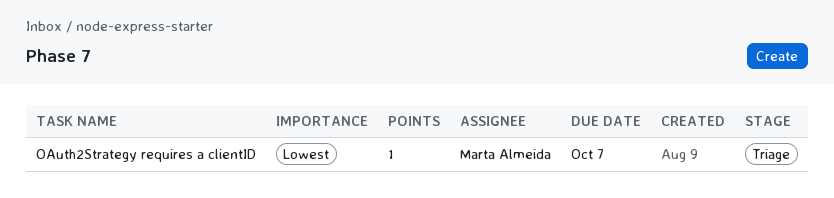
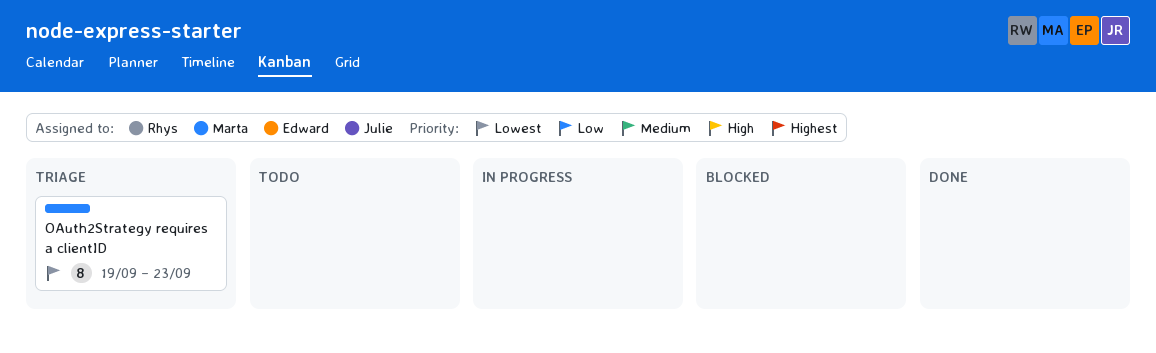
OAuth2Strategy requires a clientID, estimate: 1 -> 8
OAuth2Strategy requires a clientID, due: Oct 7 -> Sep 23

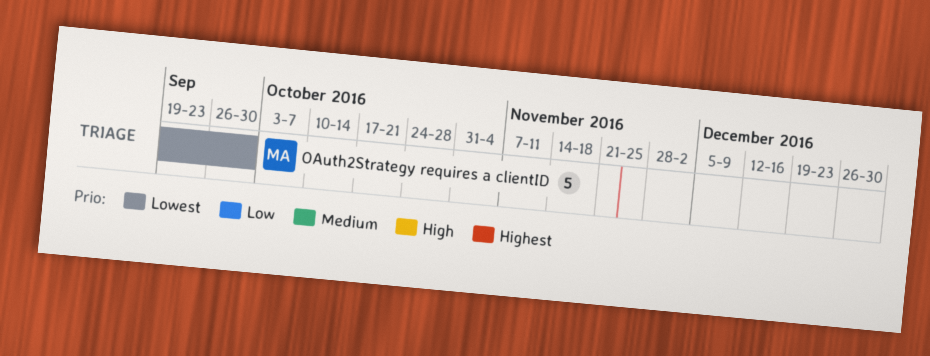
OAuth2Strategy requires a clientID, estimate: 8 -> 5
OAuth2Strategy requires a clientID, due: Sep 23 -> Sep 30

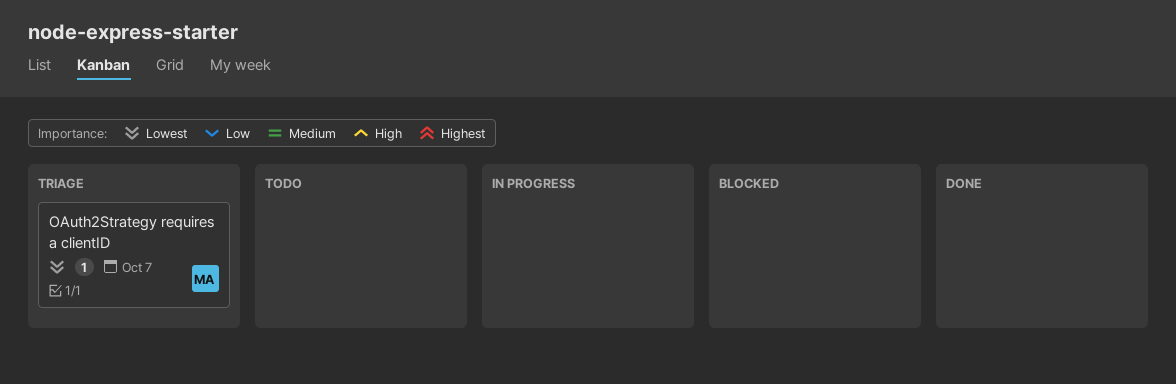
OAuth2Strategy requires a clientID, estimate: 5 -> 1
OAuth2Strategy requires a clientID, due: Sep 30 -> Oct 7

